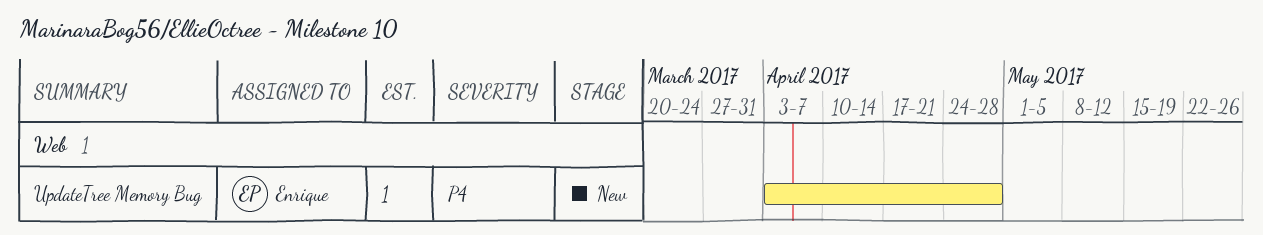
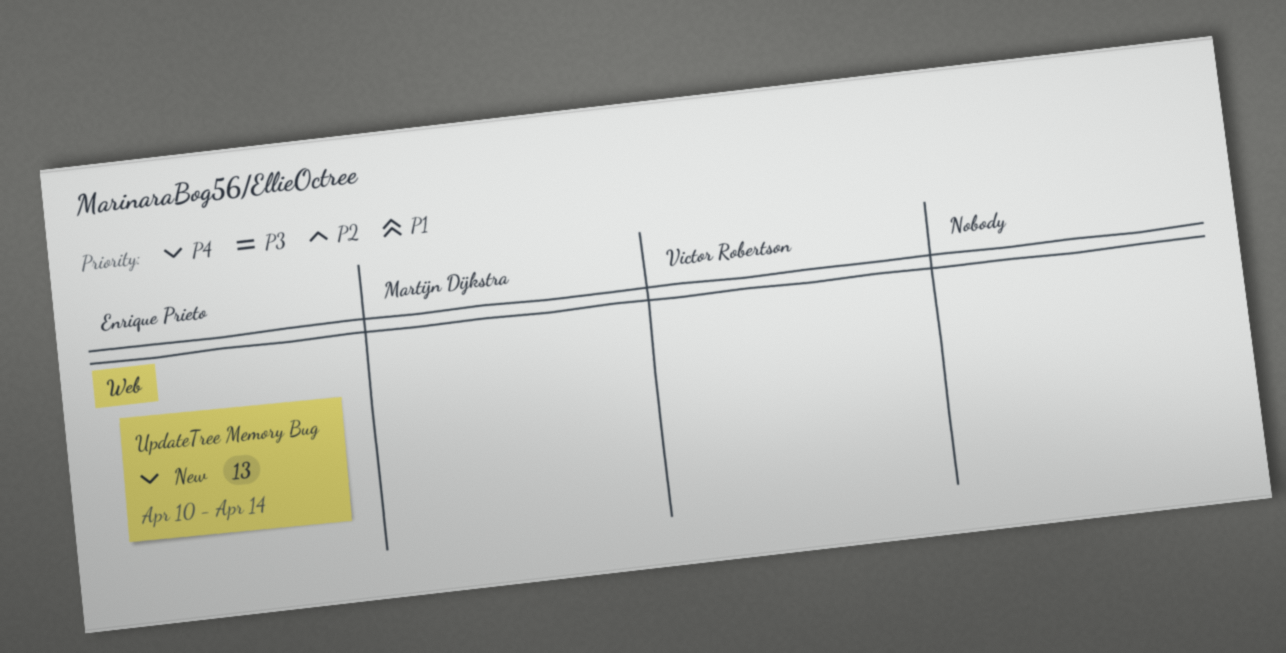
UpdateTree Memory Bug, estimate: 1 -> 13
UpdateTree Memory Bug, start: Apr 3 -> Apr 10
UpdateTree Memory Bug, due: Apr 28 -> Apr 14

